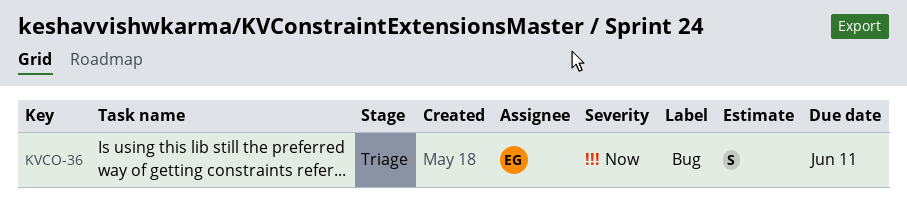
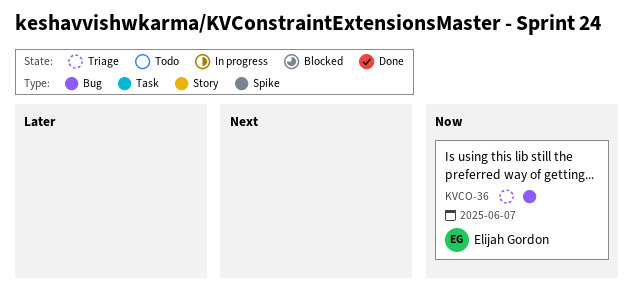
KVCO-36, due: Jun 11 -> Jun 7

